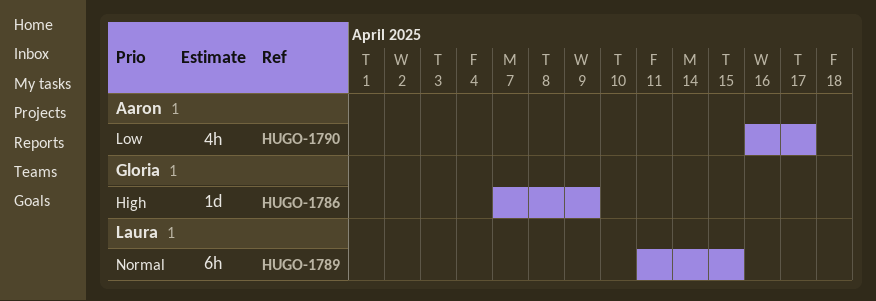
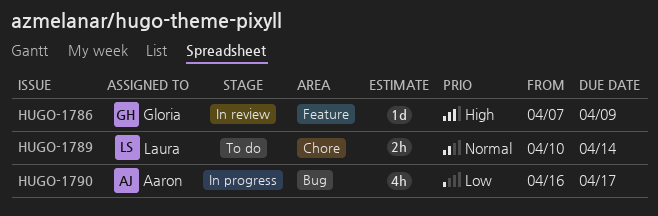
HUGO-1789, estimate: 6h -> 2h
HUGO-1789, start: Apr 11 -> Apr 10
HUGO-1789, due: Apr 15 -> Apr 14

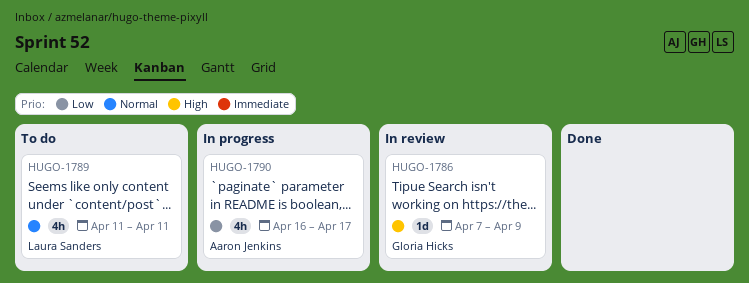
HUGO-1789, estimate: 2h -> 4h
HUGO-1789, start: Apr 10 -> Apr 11
HUGO-1789, due: Apr 14 -> Apr 11

